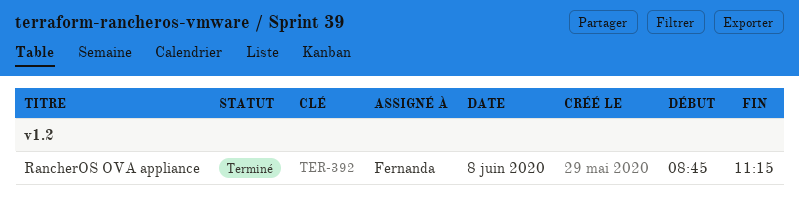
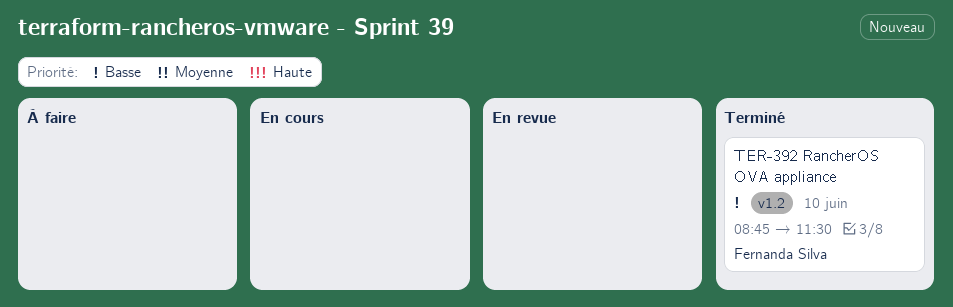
TER-392, day: Jun 8 -> Jun 10
TER-392, ends: 11:15 -> 11:30

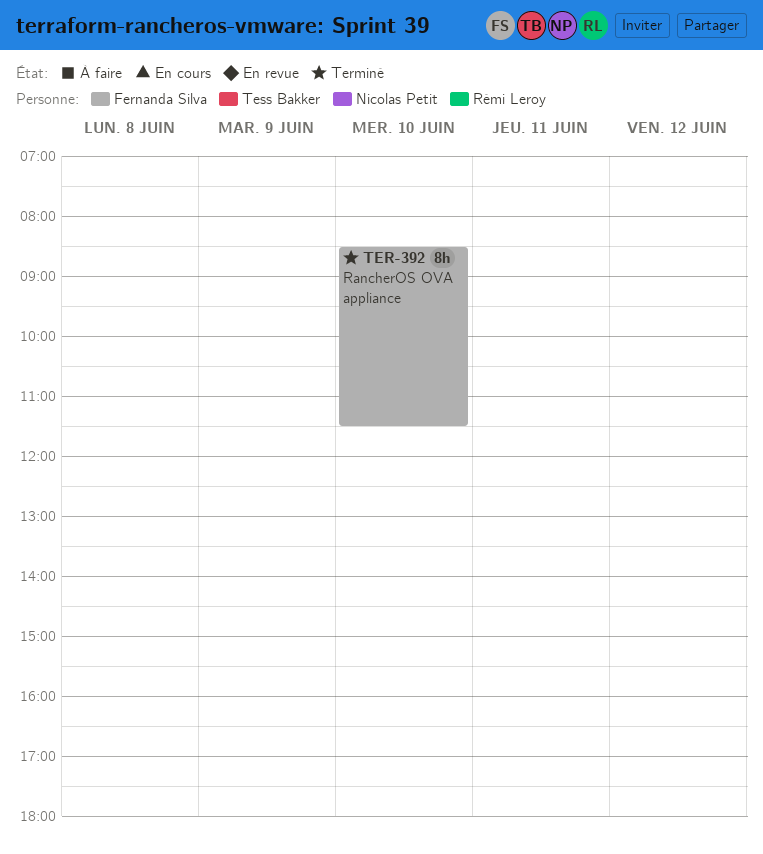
TER-392, begins: 08:45 -> 08:30

